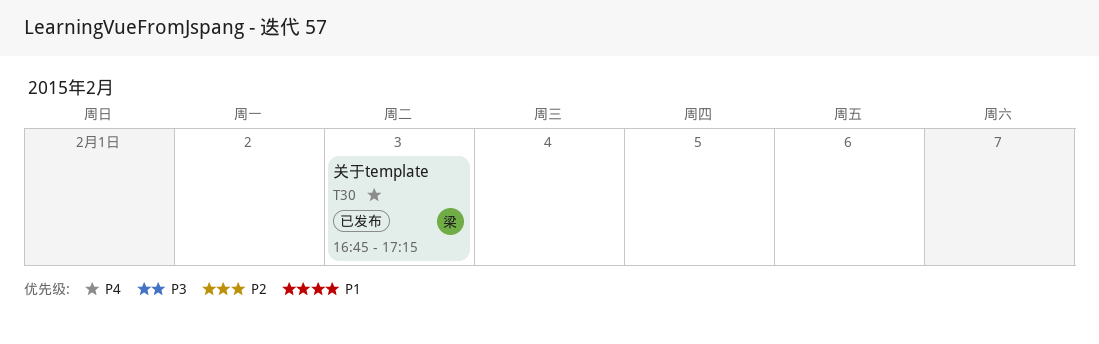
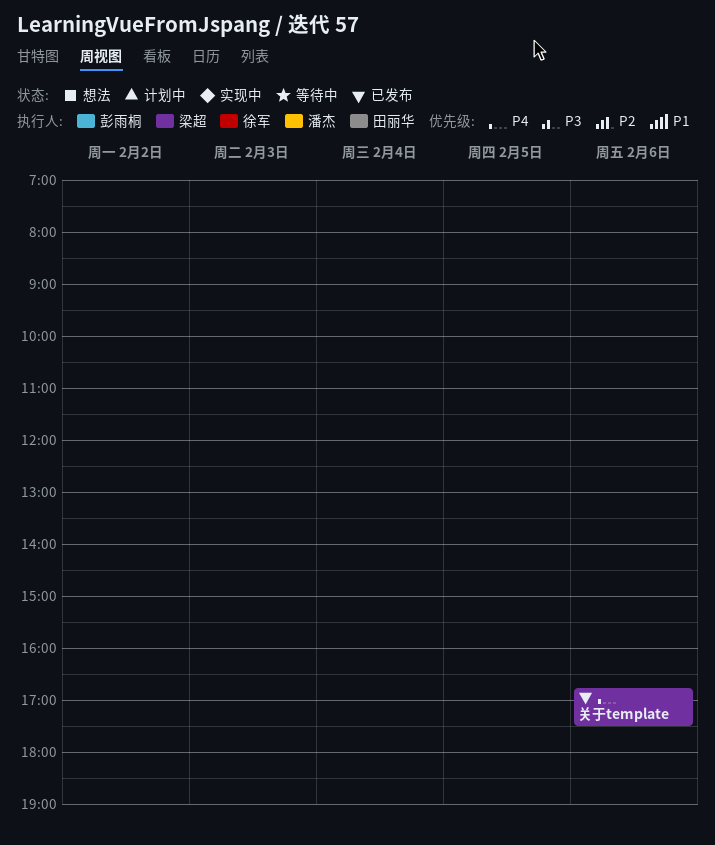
关于template, day: Feb 3 -> Feb 6
关于template, ends: 17:15 -> 17:30

